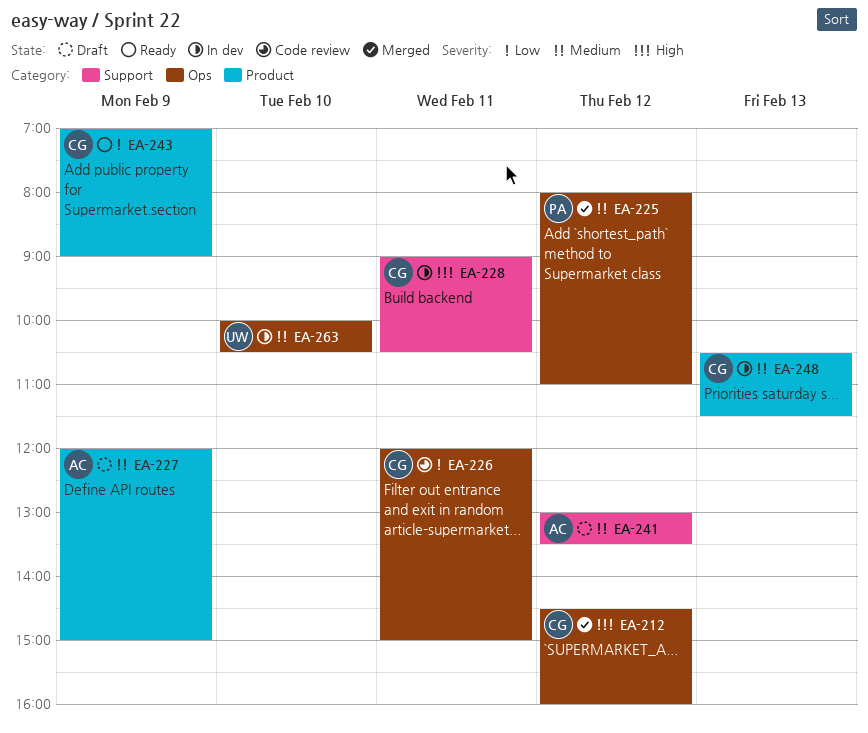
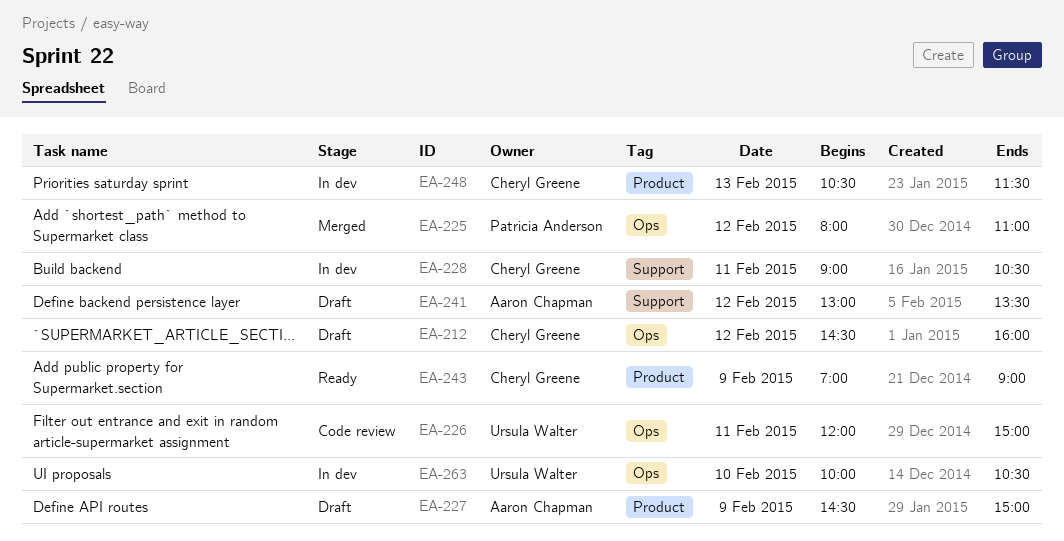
EA-212, status: Merged -> Draft
EA-226, owner: Cheryl Greene -> Ursula Walter
EA-227, begins: 12:00 -> 14:30

